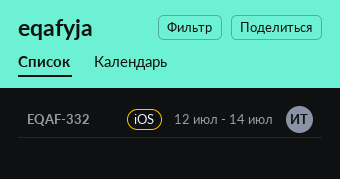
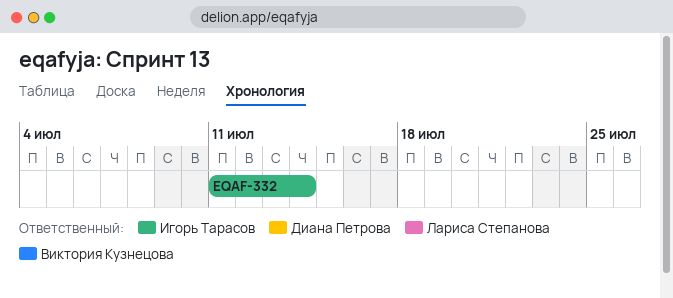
EQAF-332, start: Jul 12 -> Jul 11

